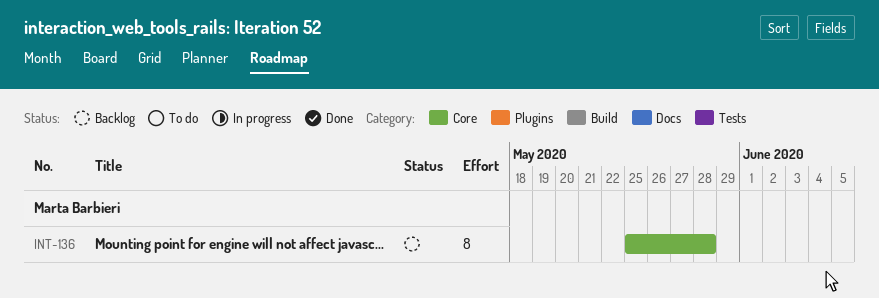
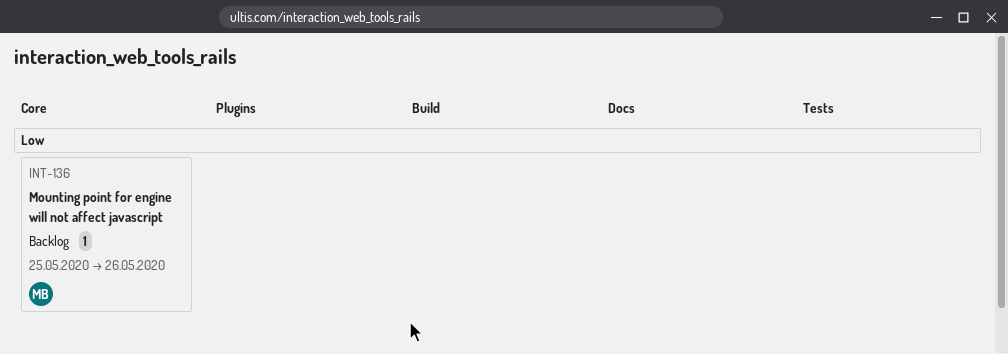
INT-136, estimate: 8 -> 1
INT-136, due: May 28 -> May 26

